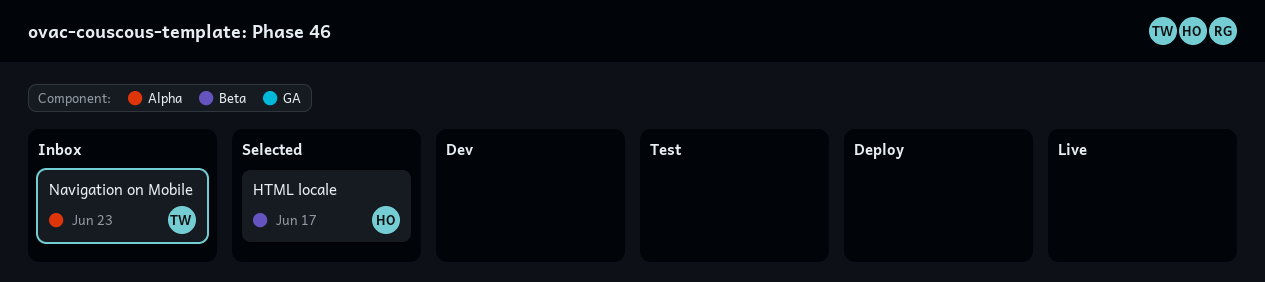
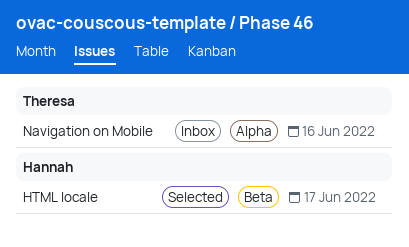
Navigation on Mobile, due: Jun 23 -> Jun 16

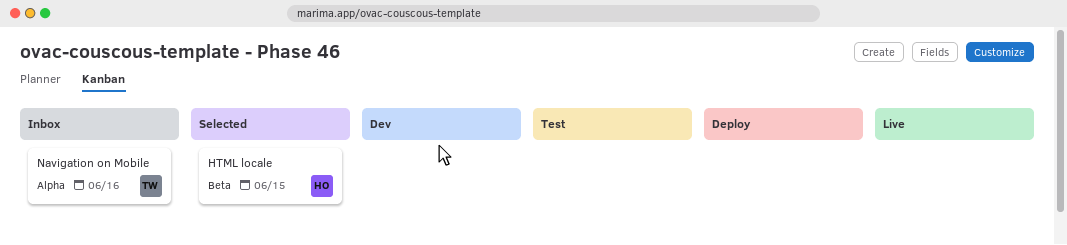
HTML locale, due: Jun 17 -> Jun 15

